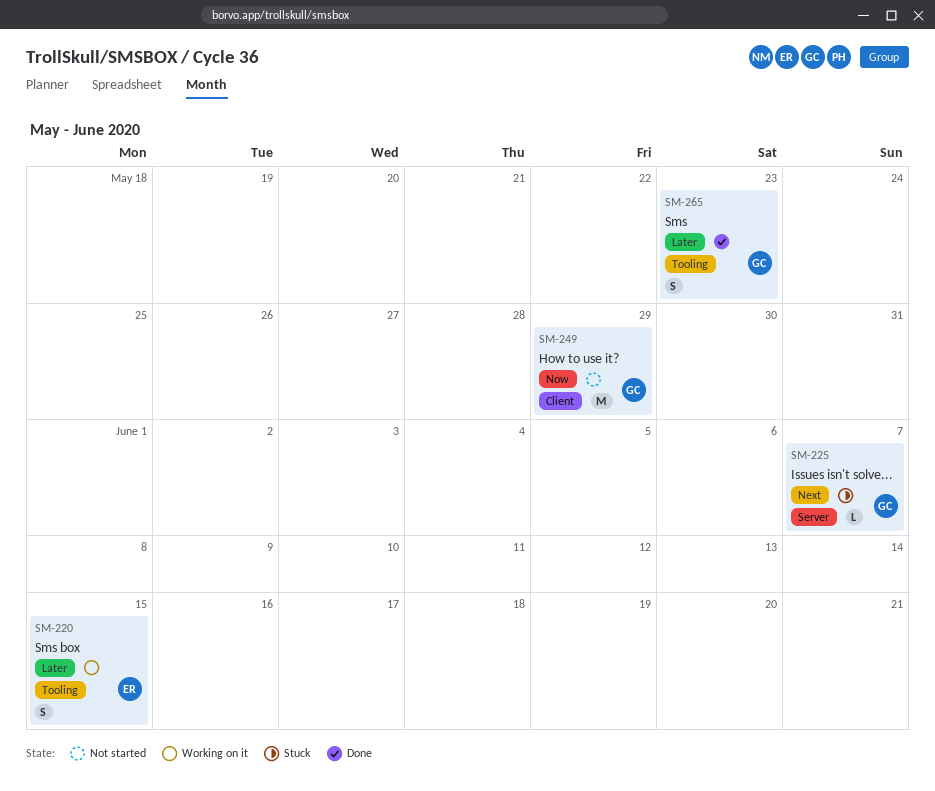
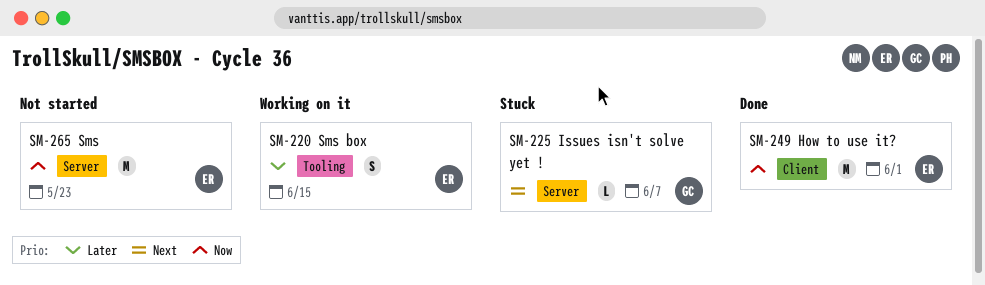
SM-249, status: Not started -> Done
SM-249, owner: GC -> ER
SM-249, due: May 29 -> Jun 1
SM-265, status: Done -> Not started
SM-265, owner: GC -> ER
SM-265, priority: Later -> Now
SM-265, label: Tooling -> Server
SM-265, estimate: S -> M

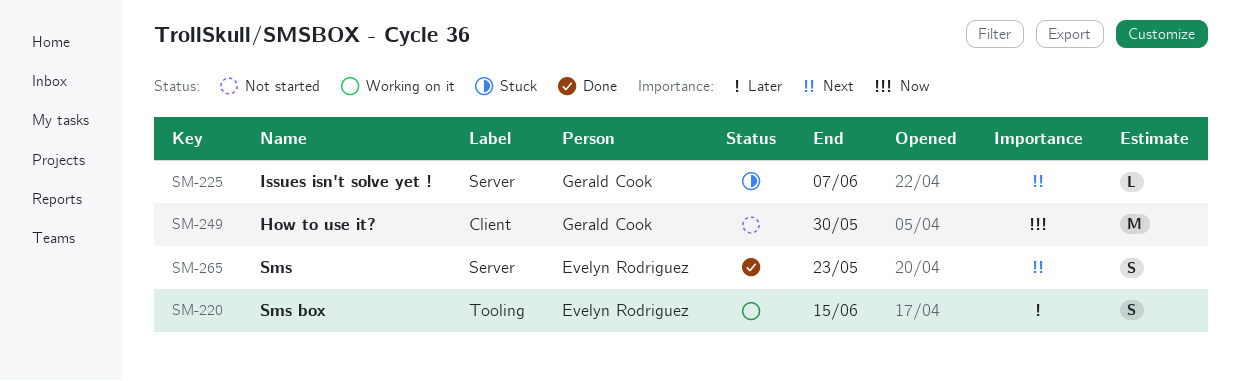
SM-249, status: Done -> Not started
SM-249, owner: Evelyn Rodriguez -> Gerald Cook
SM-249, due: Jun 1 -> May 30
SM-265, status: Not started -> Done
SM-265, priority: Now -> Next
SM-265, estimate: M -> S

